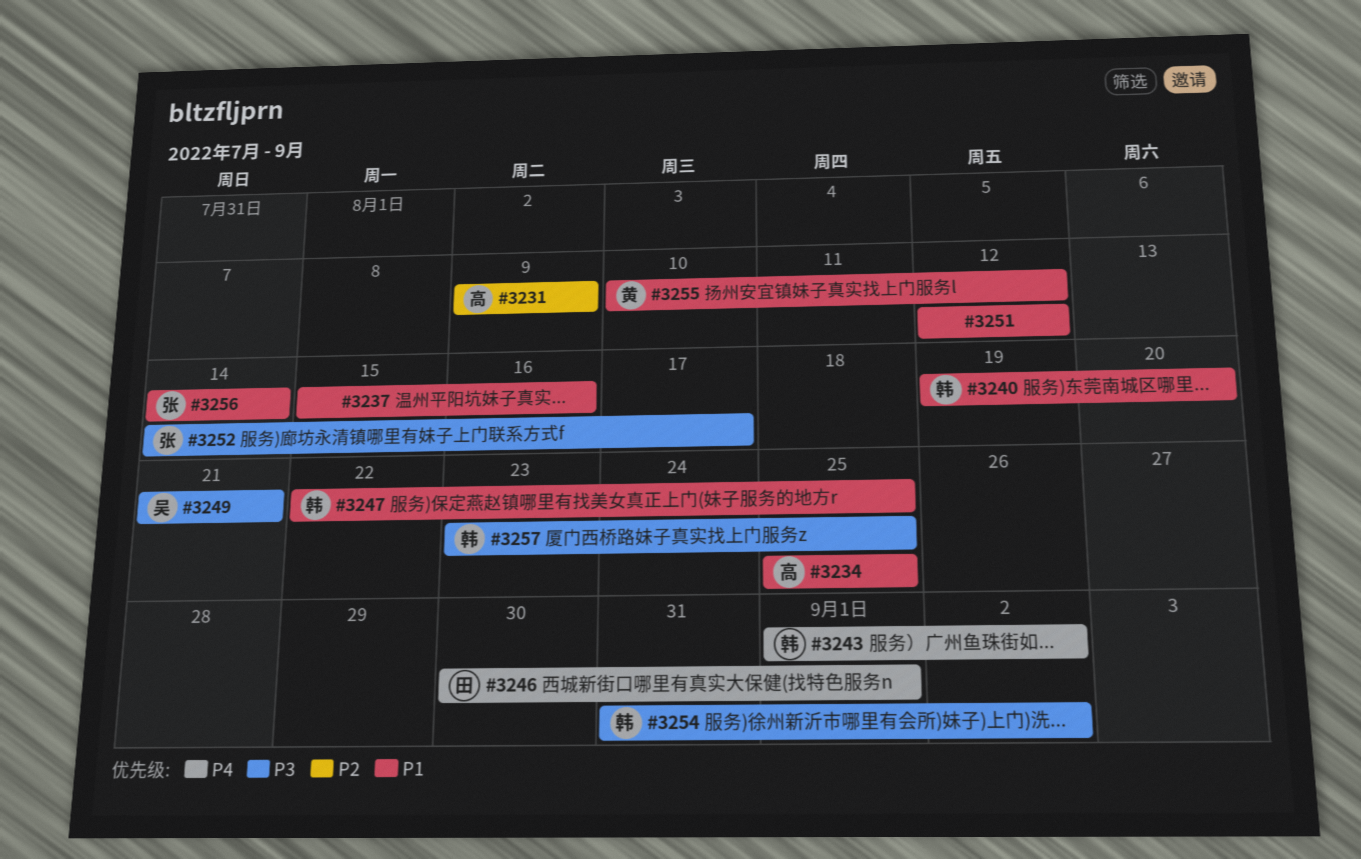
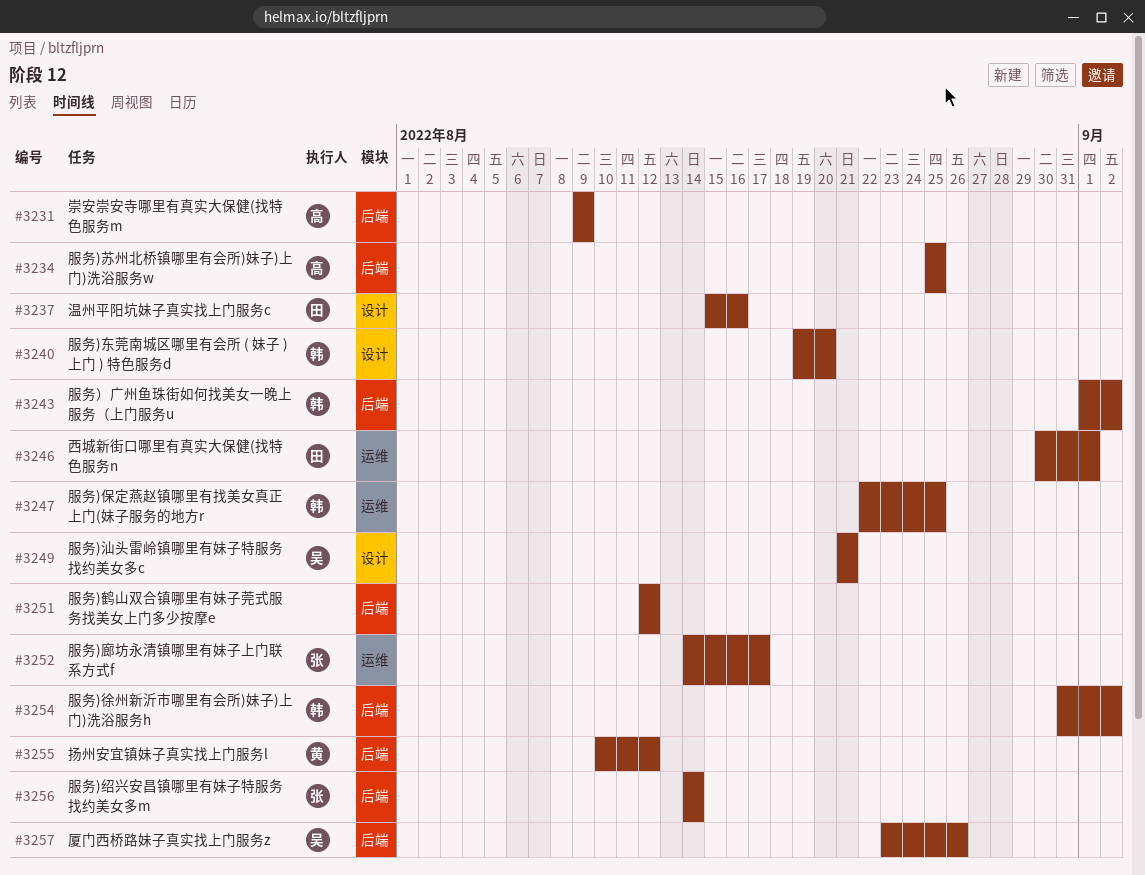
#3237, owner: none -> 田
#3257, owner: 韩 -> 吴
#3257, due: Aug 25 -> Aug 26

